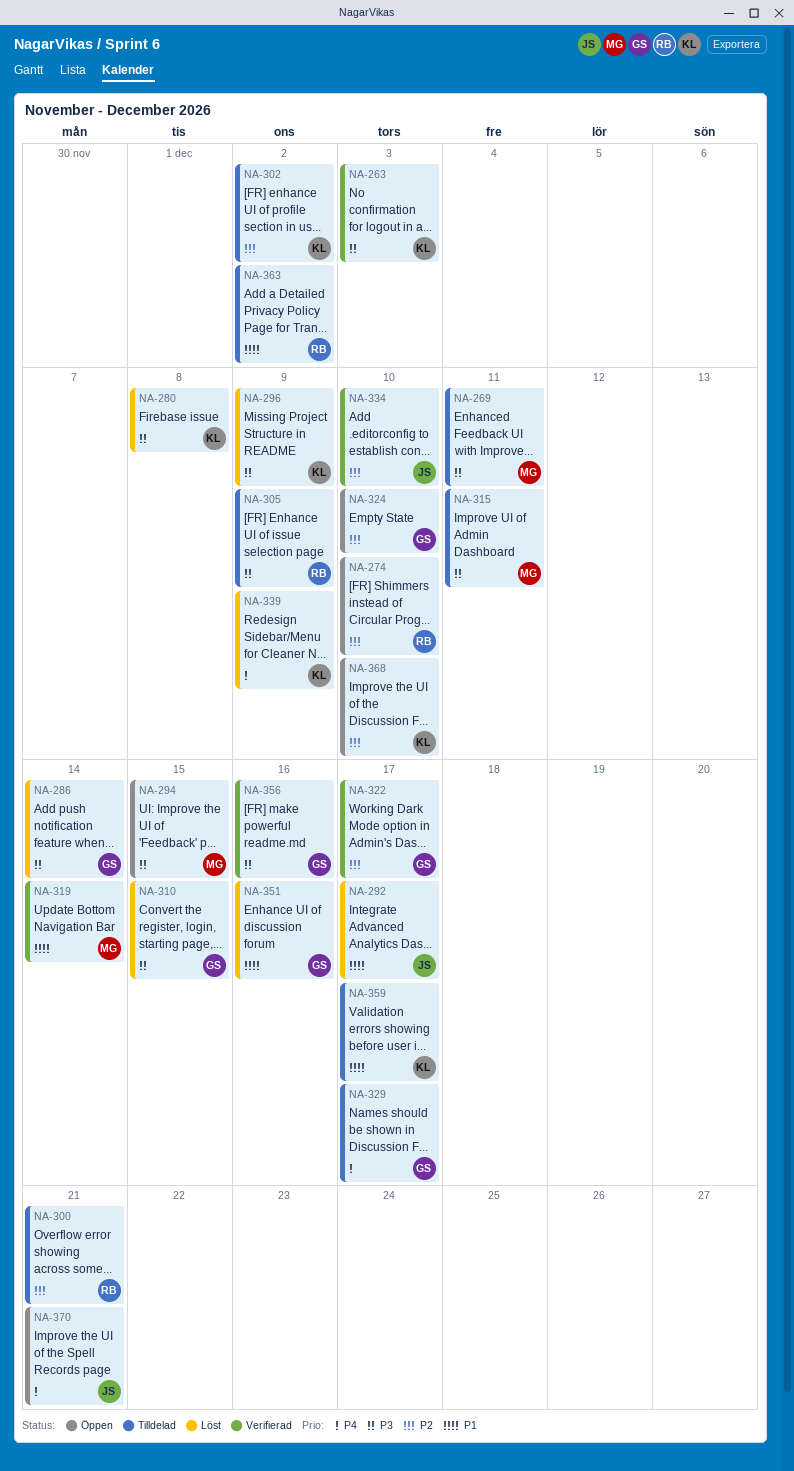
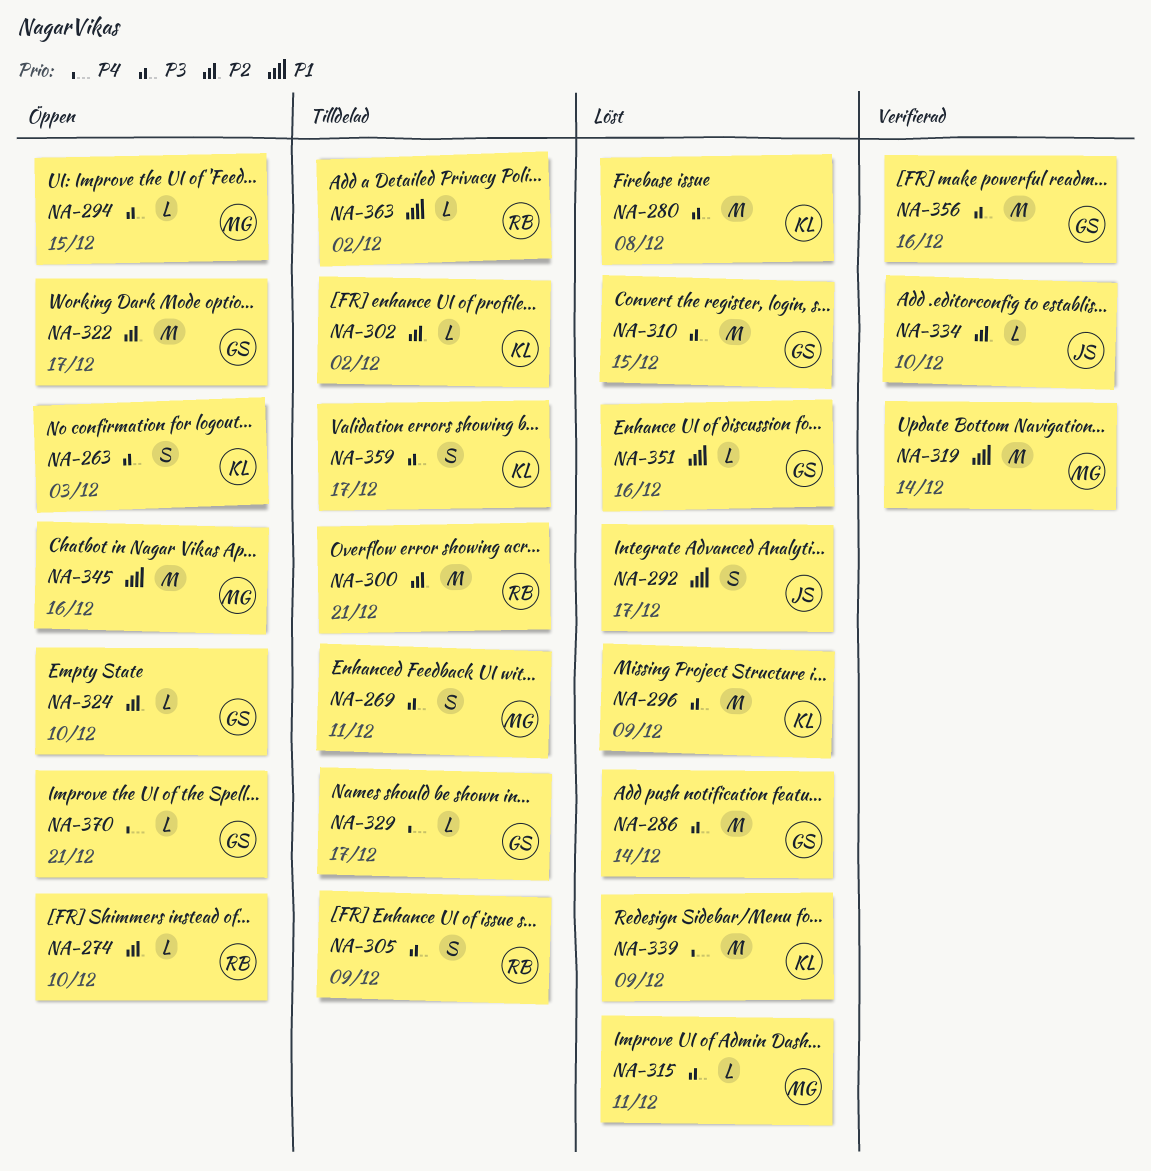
NA-263, status: Verifierad -> Öppen
NA-315, status: Tilldelad -> Löst
NA-322, status: Verifierad -> Öppen
NA-345: none -> present
NA-359, priority: P1 -> P3
NA-368: present -> none
NA-370, owner: JS -> GS

